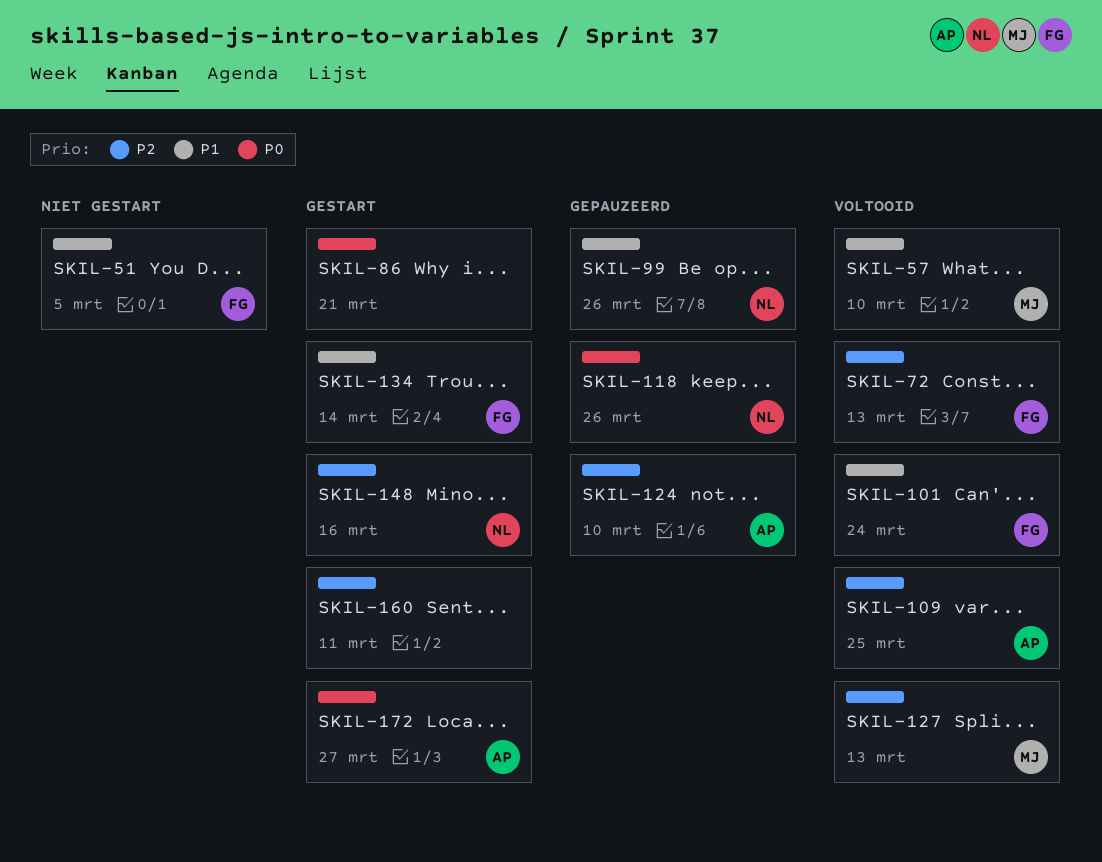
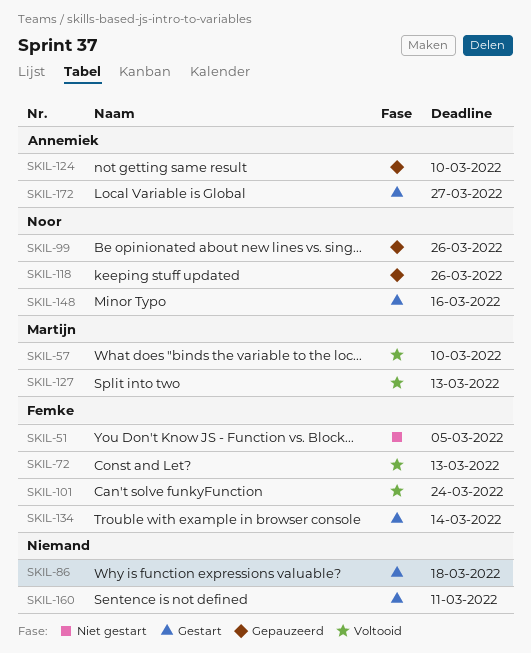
SKIL-86, due: Mar 21 -> Mar 18
SKIL-109: present -> none

